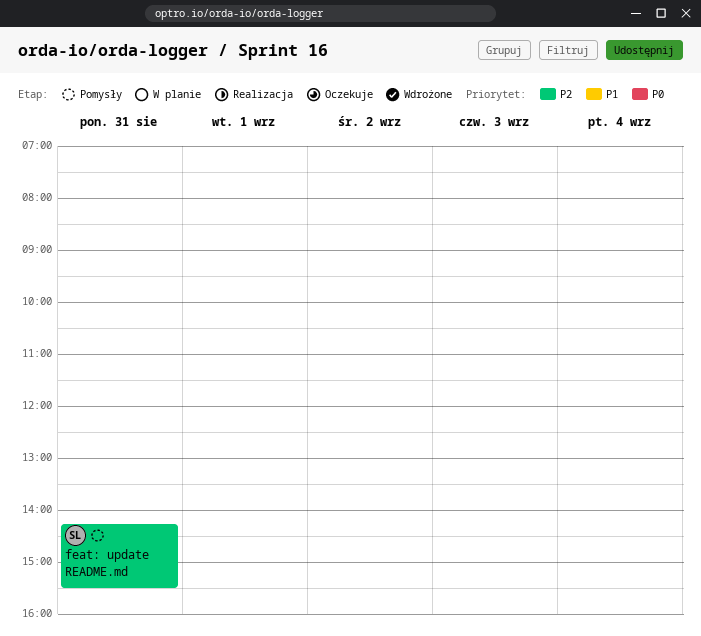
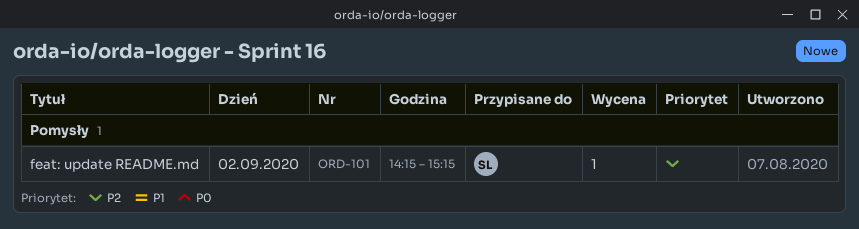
feat: update README.md, day: Aug 31 -> Sep 2
feat: update README.md, ends: 15:30 -> 15:15

